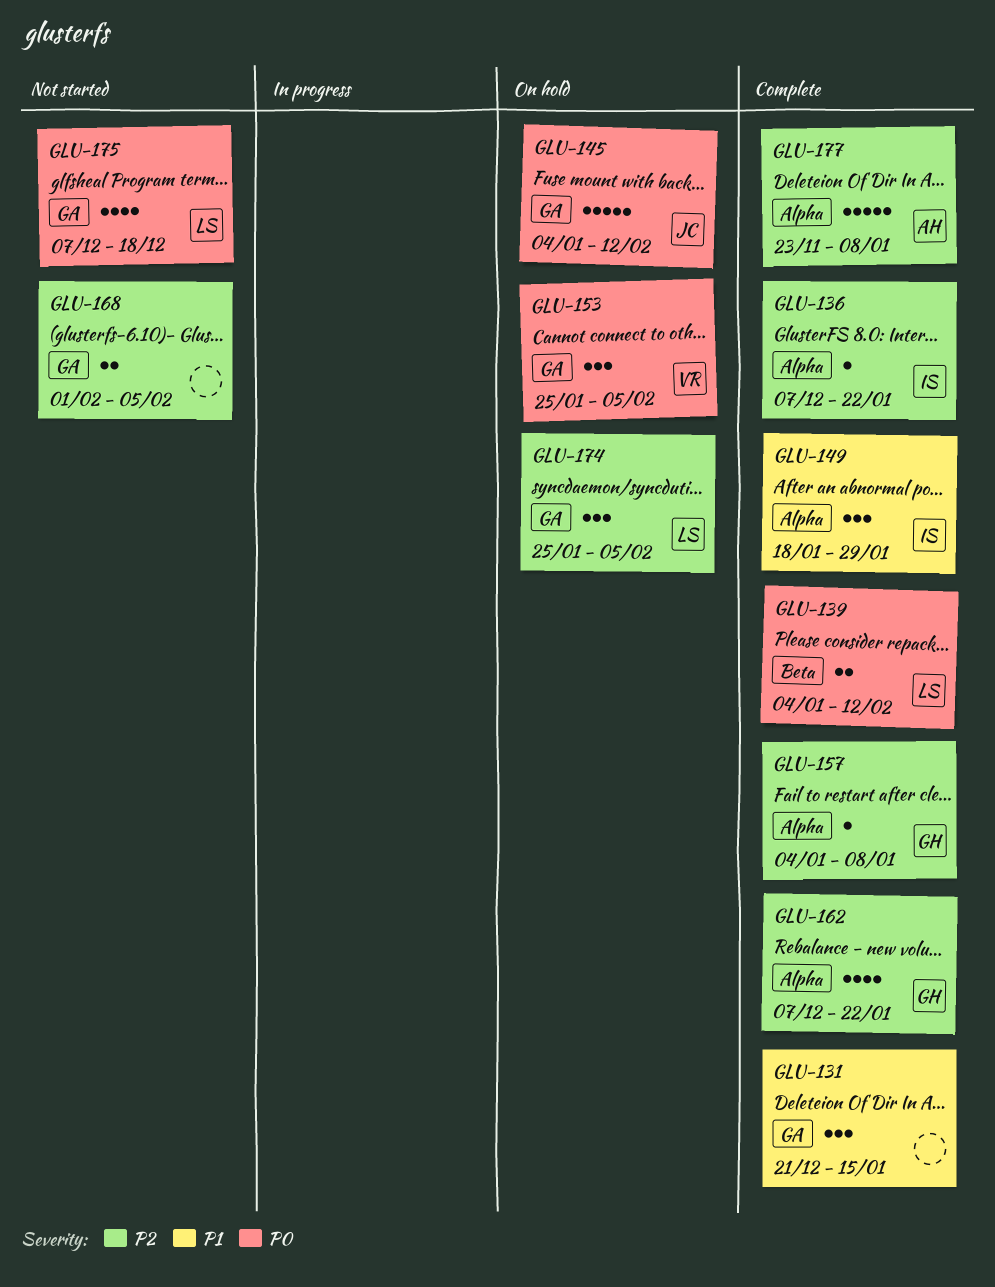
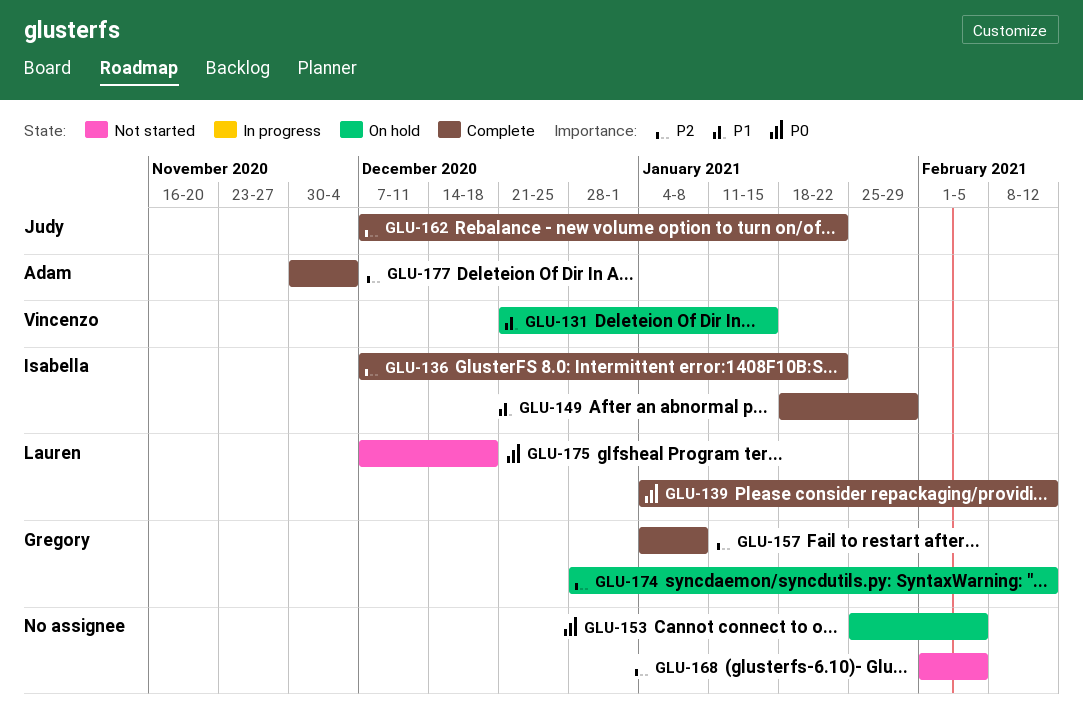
GLU-131, status: Complete -> On hold
GLU-131, owner: none -> Vincenzo
GLU-145: present -> none
GLU-153, owner: Vincenzo -> none
GLU-162, owner: Gregory -> Judy
GLU-174, owner: Lauren -> Gregory
GLU-174, start: Jan 25 -> Dec 28
GLU-174, due: Feb 5 -> Feb 12
GLU-177, start: Nov 23 -> Nov 30
GLU-177, due: Jan 8 -> Dec 4

